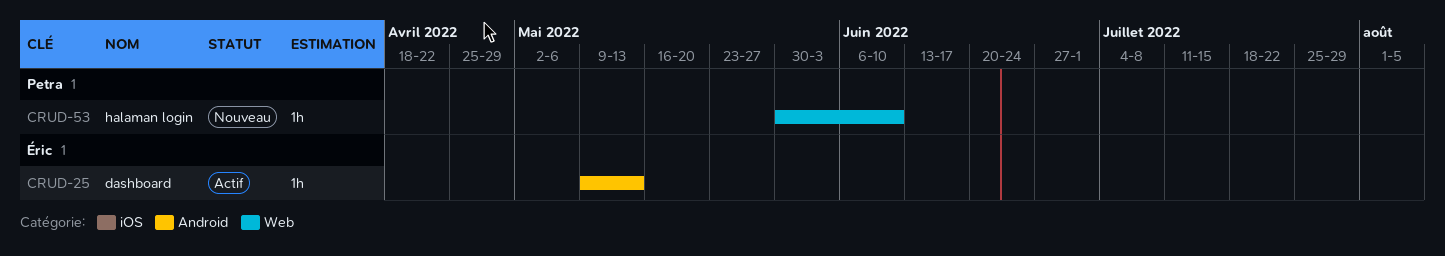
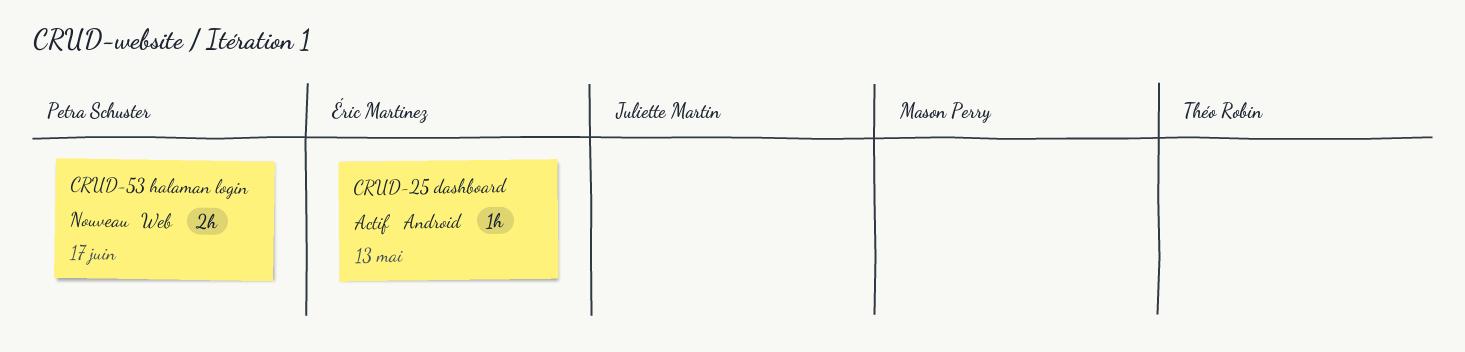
CRUD-53, estimate: 1h -> 2h
CRUD-53, due: Jun 10 -> Jun 17

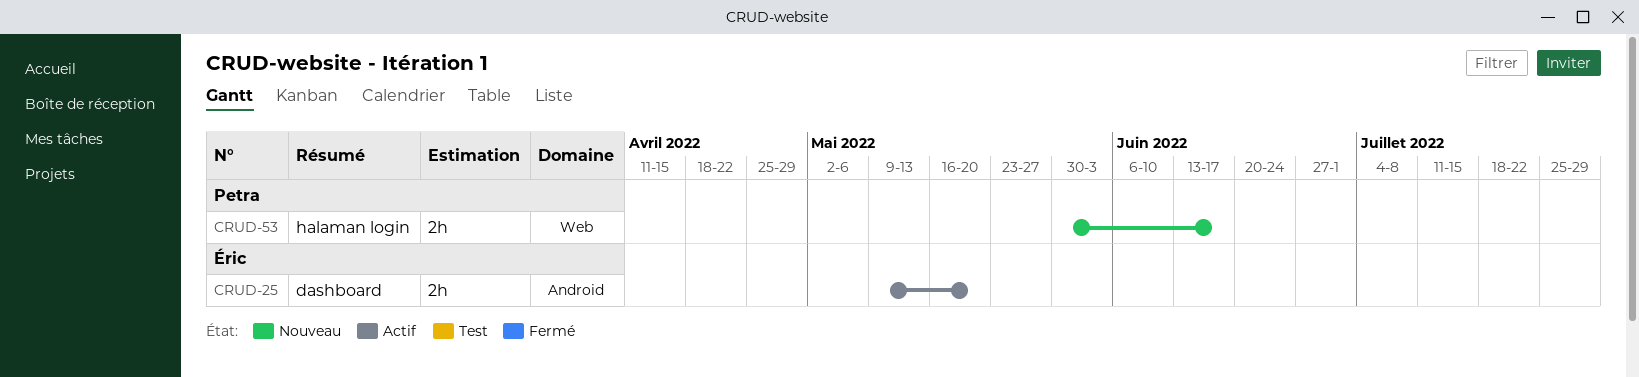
CRUD-25, estimate: 1h -> 2h
CRUD-25, due: May 13 -> May 20

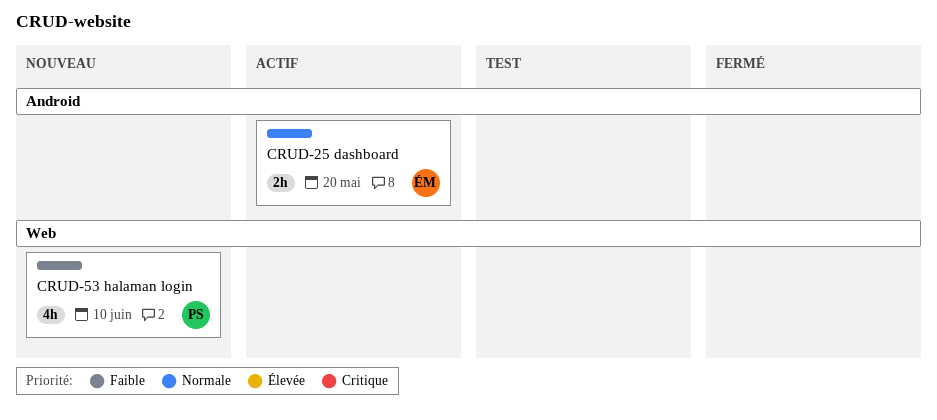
CRUD-53, estimate: 2h -> 4h
CRUD-53, due: Jun 17 -> Jun 10

